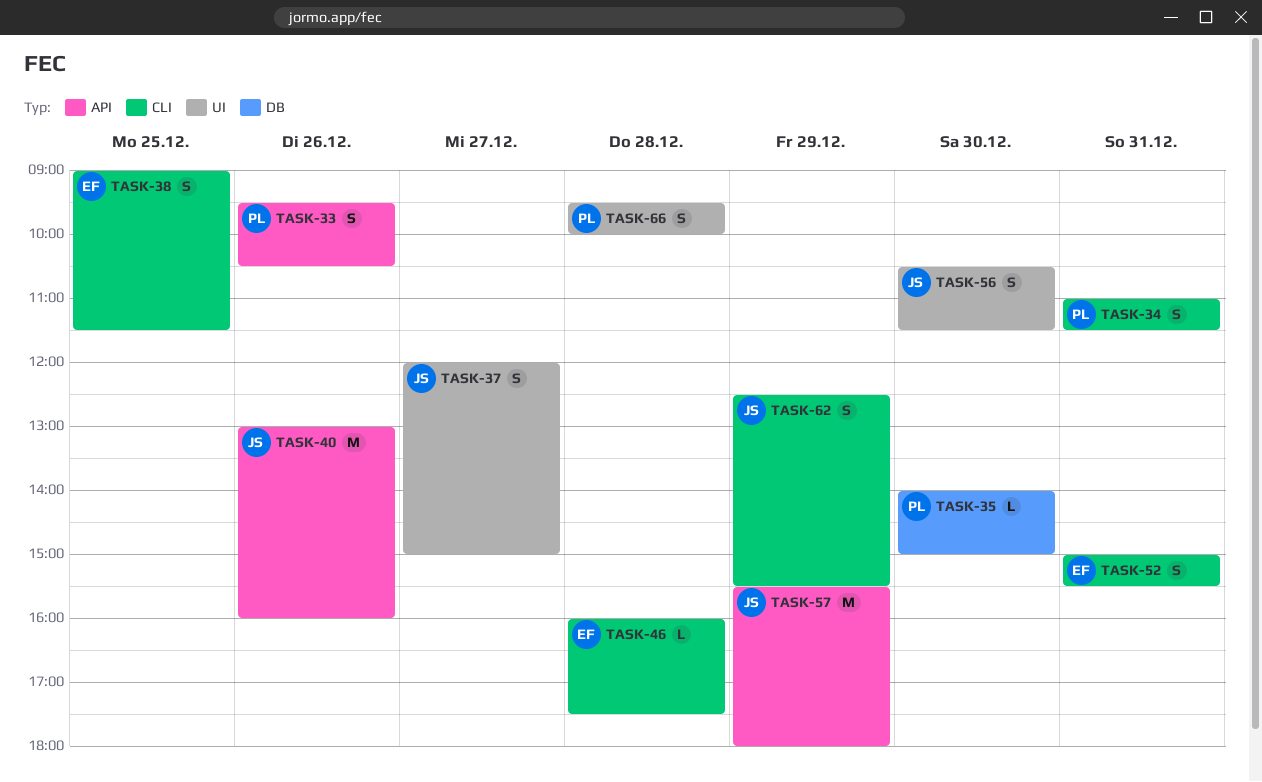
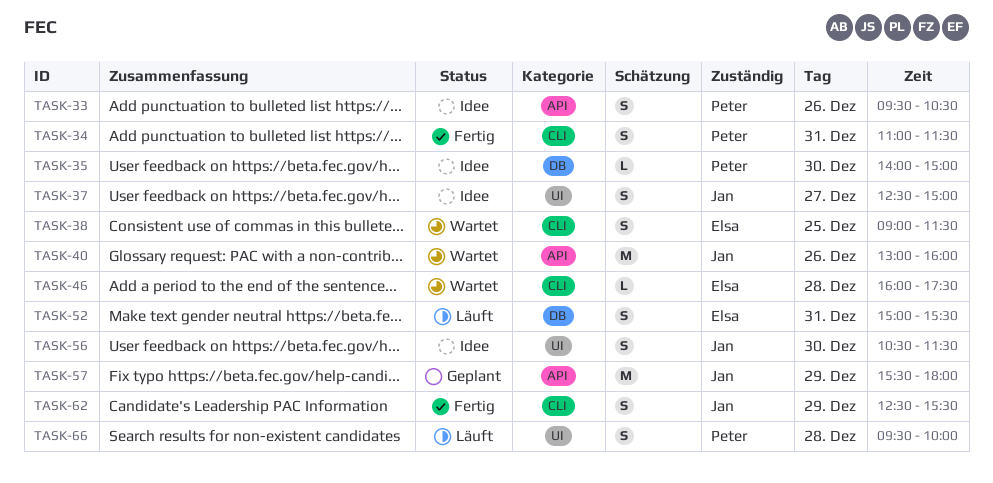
TASK-37, begins: 12:00 -> 12:30
TASK-52, label: CLI -> DB

